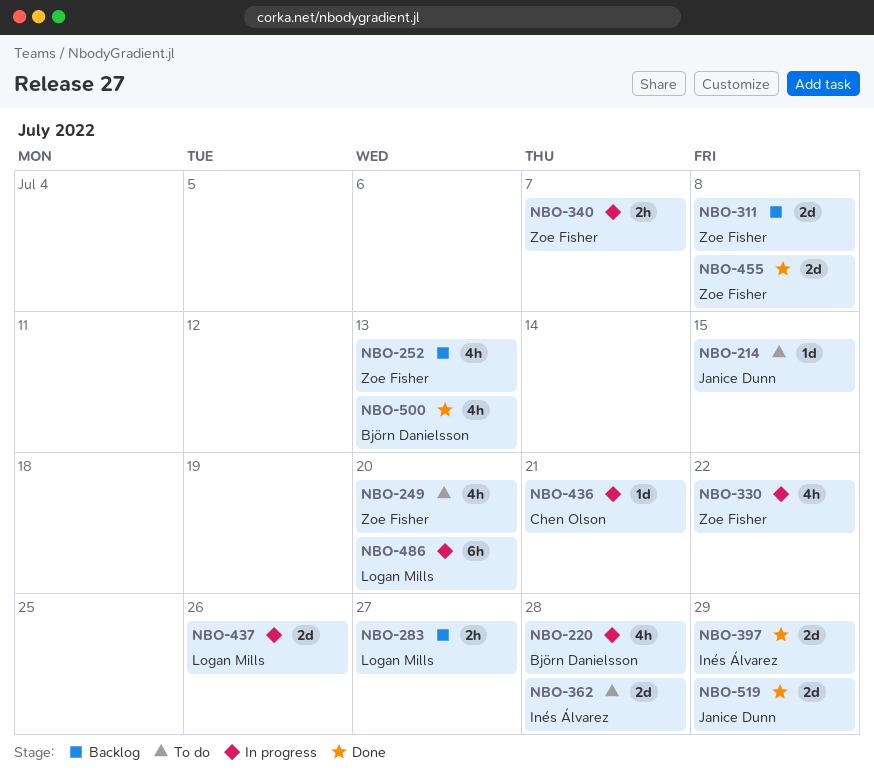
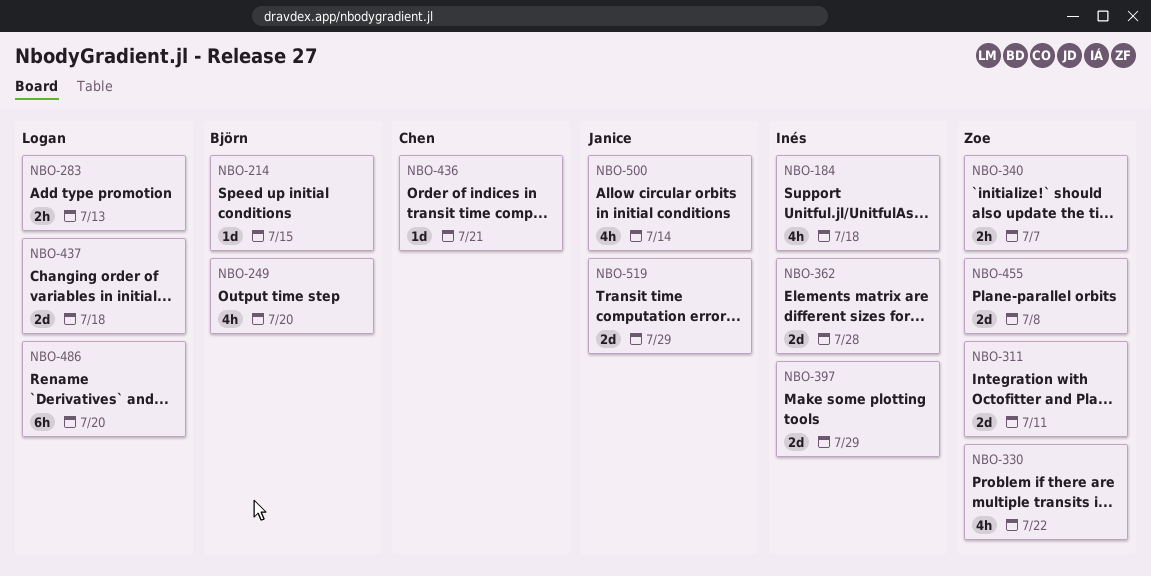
NBO-184: none -> present
NBO-214, owner: Janice Dunn -> Björn Danielsson
NBO-220: present -> none
NBO-249, owner: Zoe Fisher -> Björn Danielsson
NBO-252: present -> none
NBO-283, due: Jul 27 -> Jul 13
NBO-311, due: Jul 8 -> Jul 11
NBO-437, due: Jul 26 -> Jul 18
NBO-500, owner: Björn Danielsson -> Janice Dunn
NBO-500, due: Jul 13 -> Jul 14

